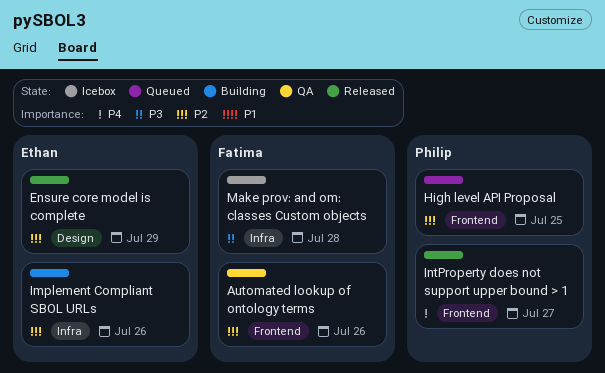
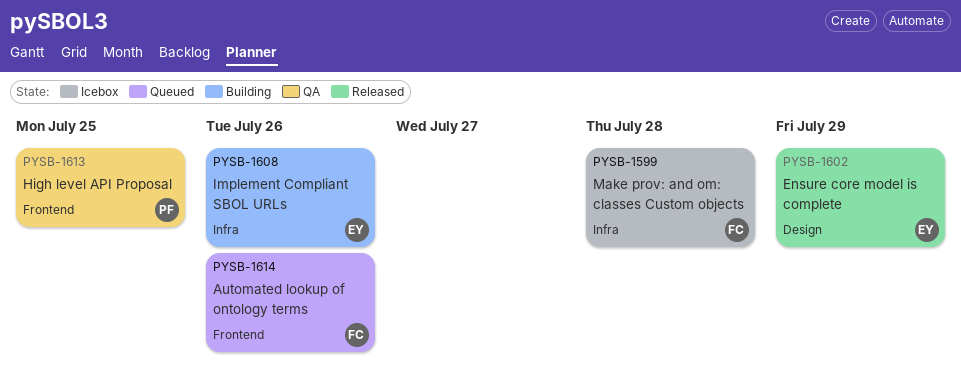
Automated lookup of ontology terms, status: QA -> Queued
High level API Proposal, status: Queued -> QA
IntProperty does not support upper bound > 1: present -> none

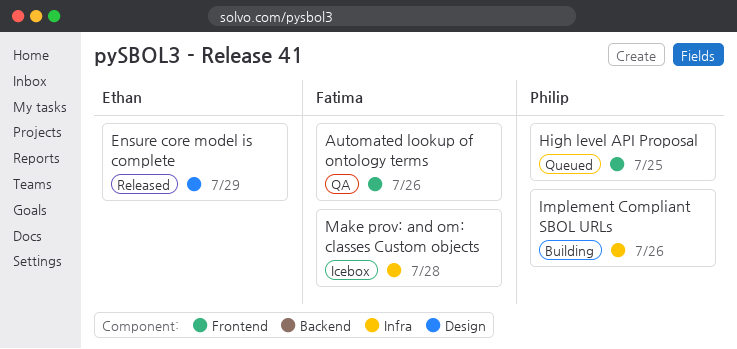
Automated lookup of ontology terms, status: Queued -> QA
High level API Proposal, status: QA -> Queued
Implement Compliant SBOL URLs, owner: Ethan -> Philip

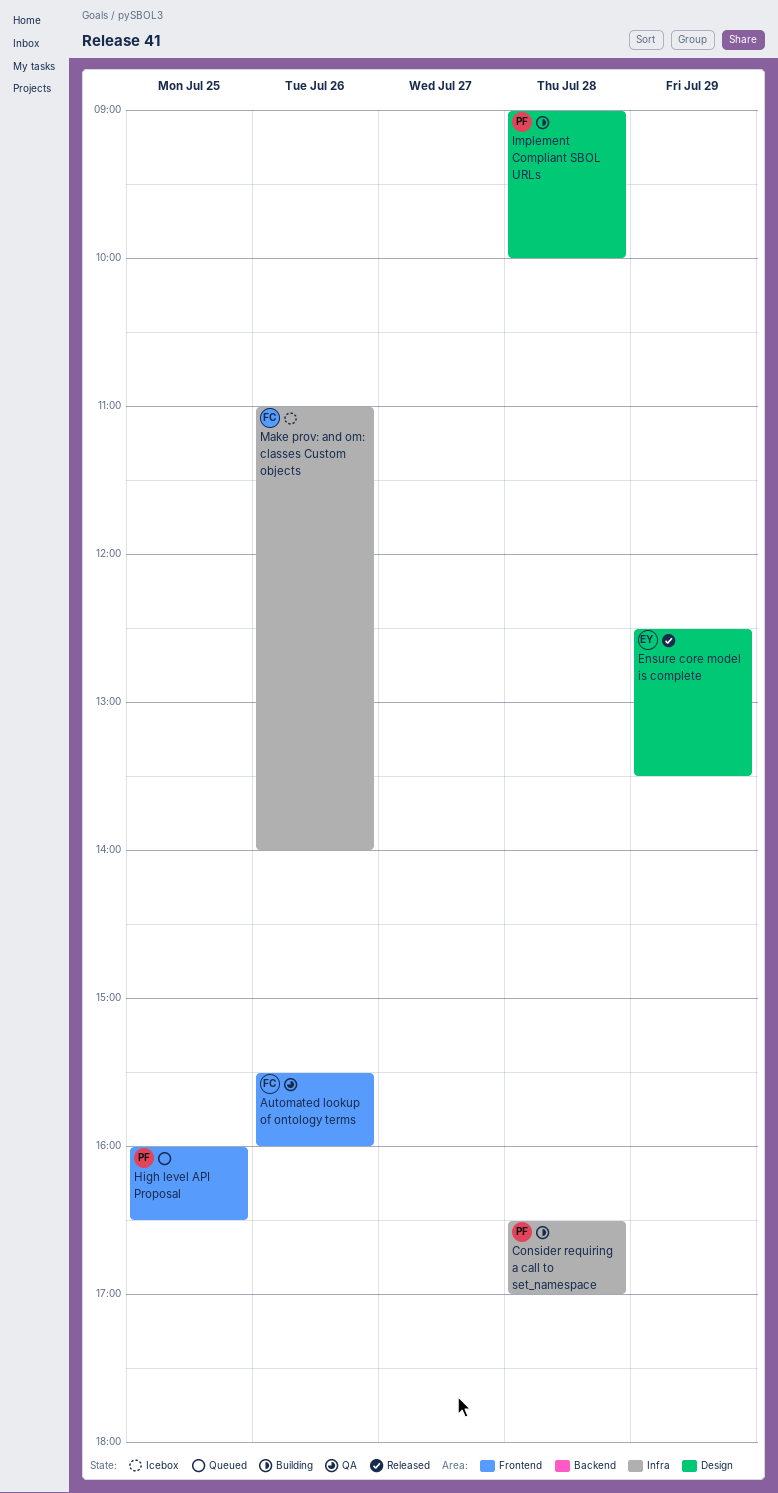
Consider requiring a call to set_namespace: none -> present
Implement Compliant SBOL URLs, label: Infra -> Design
Implement Compliant SBOL URLs, day: Jul 26 -> Jul 28
Make prov: and om: classes Custom objects, day: Jul 28 -> Jul 26

